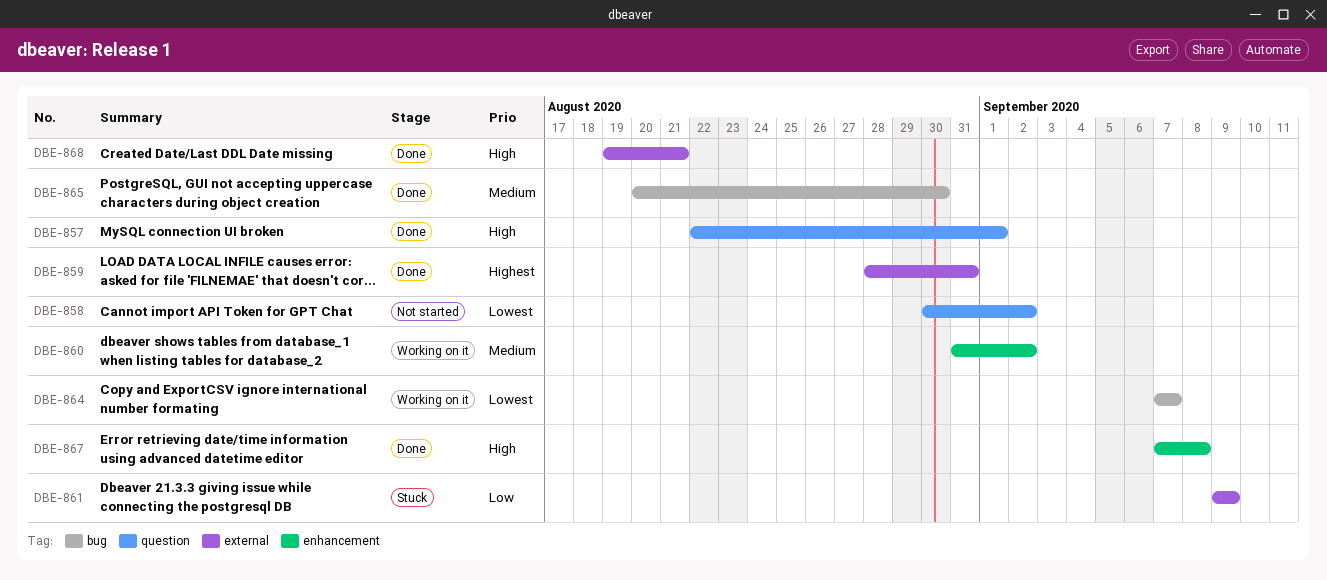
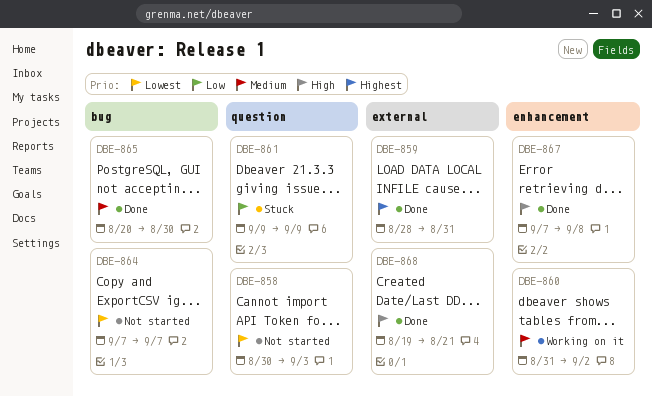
DBE-857: present -> none
DBE-858, due: Sep 2 -> Sep 3
DBE-861, label: external -> question
DBE-864, status: Working on it -> Not started

